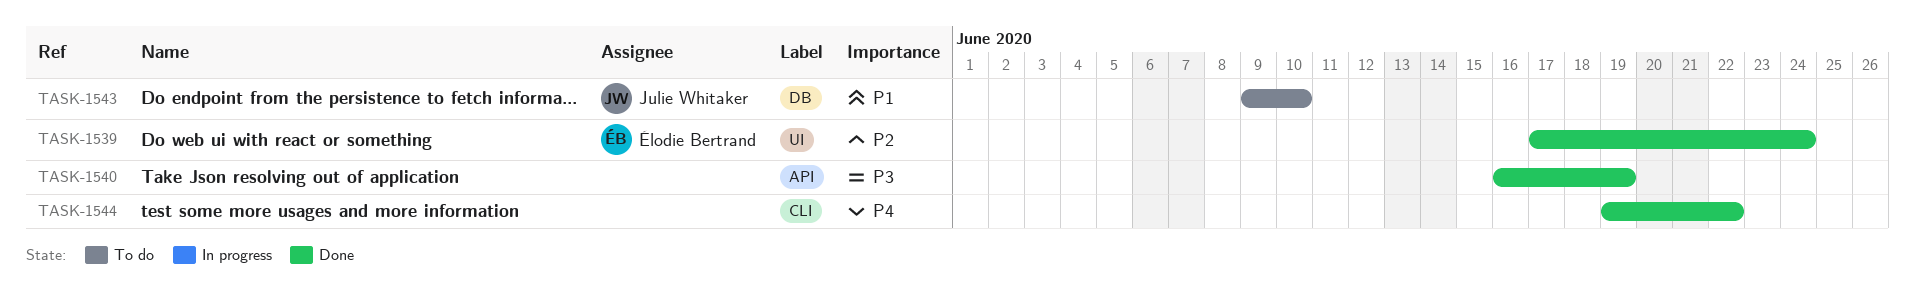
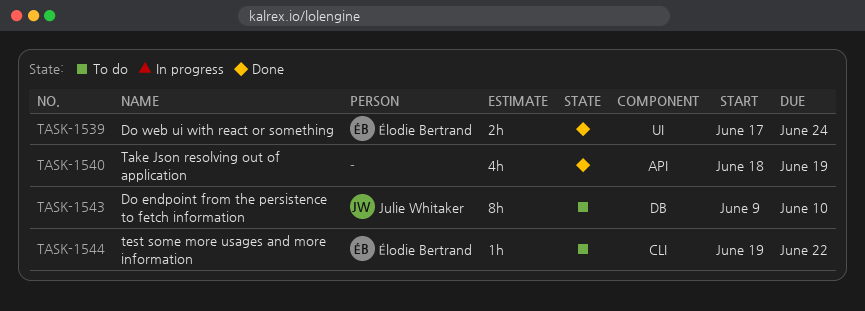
TASK-1540, start: Jun 16 -> Jun 18
TASK-1544, status: Done -> To do
TASK-1544, owner: none -> Élodie Bertrand

